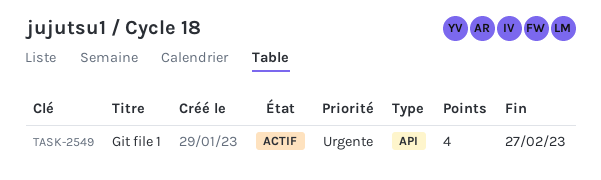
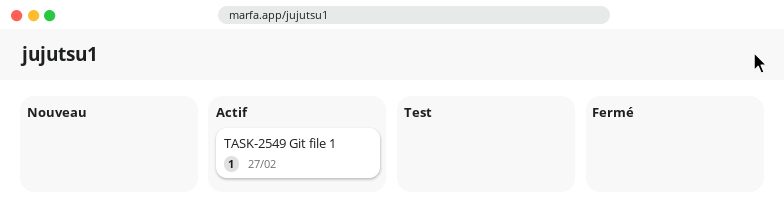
TASK-2549, estimate: 4 -> 1

